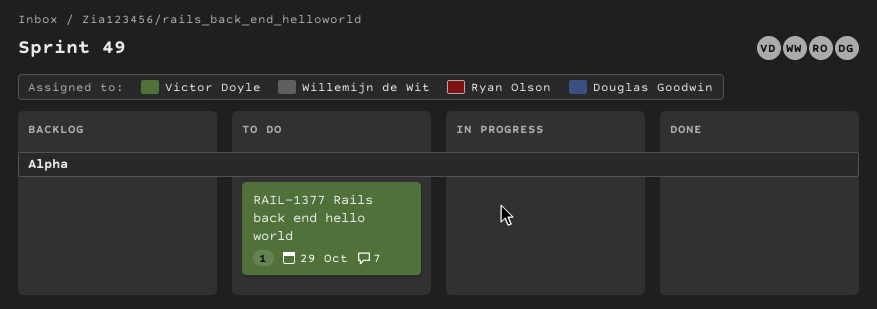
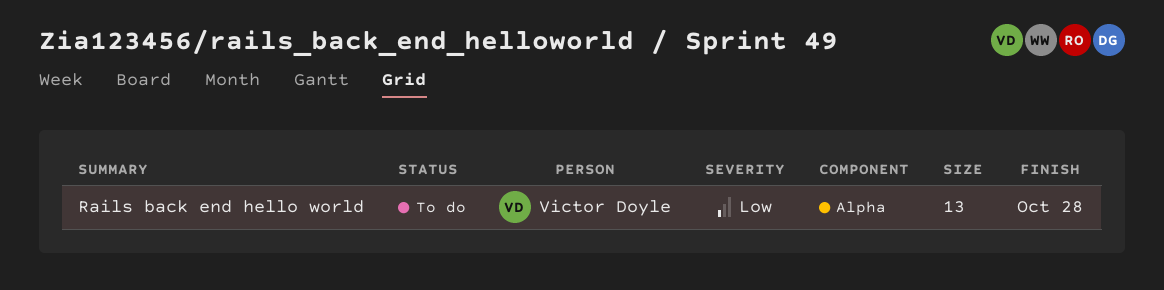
Rails back end hello world, estimate: 1 -> 13
Rails back end hello world, due: Oct 29 -> Oct 28

